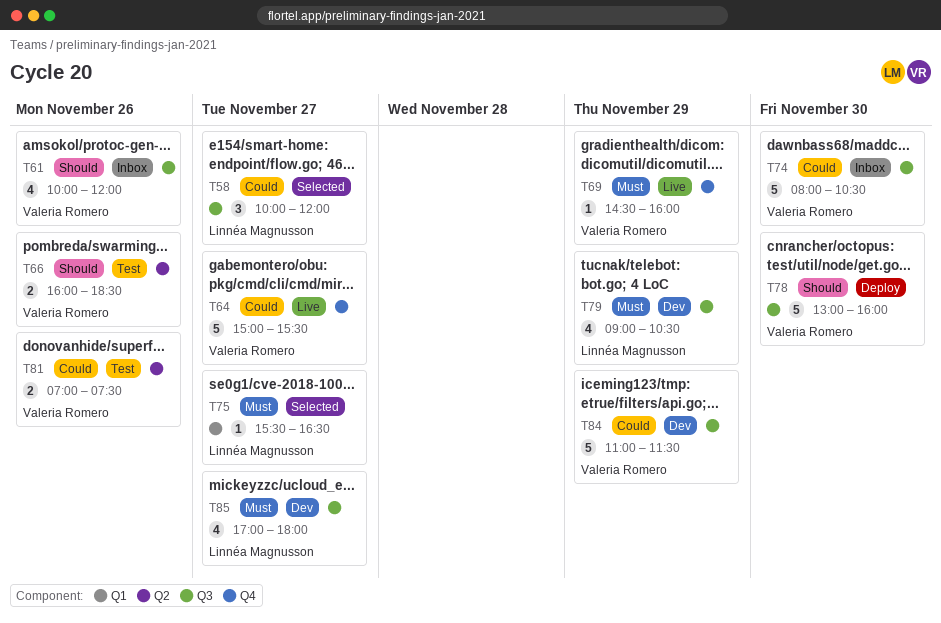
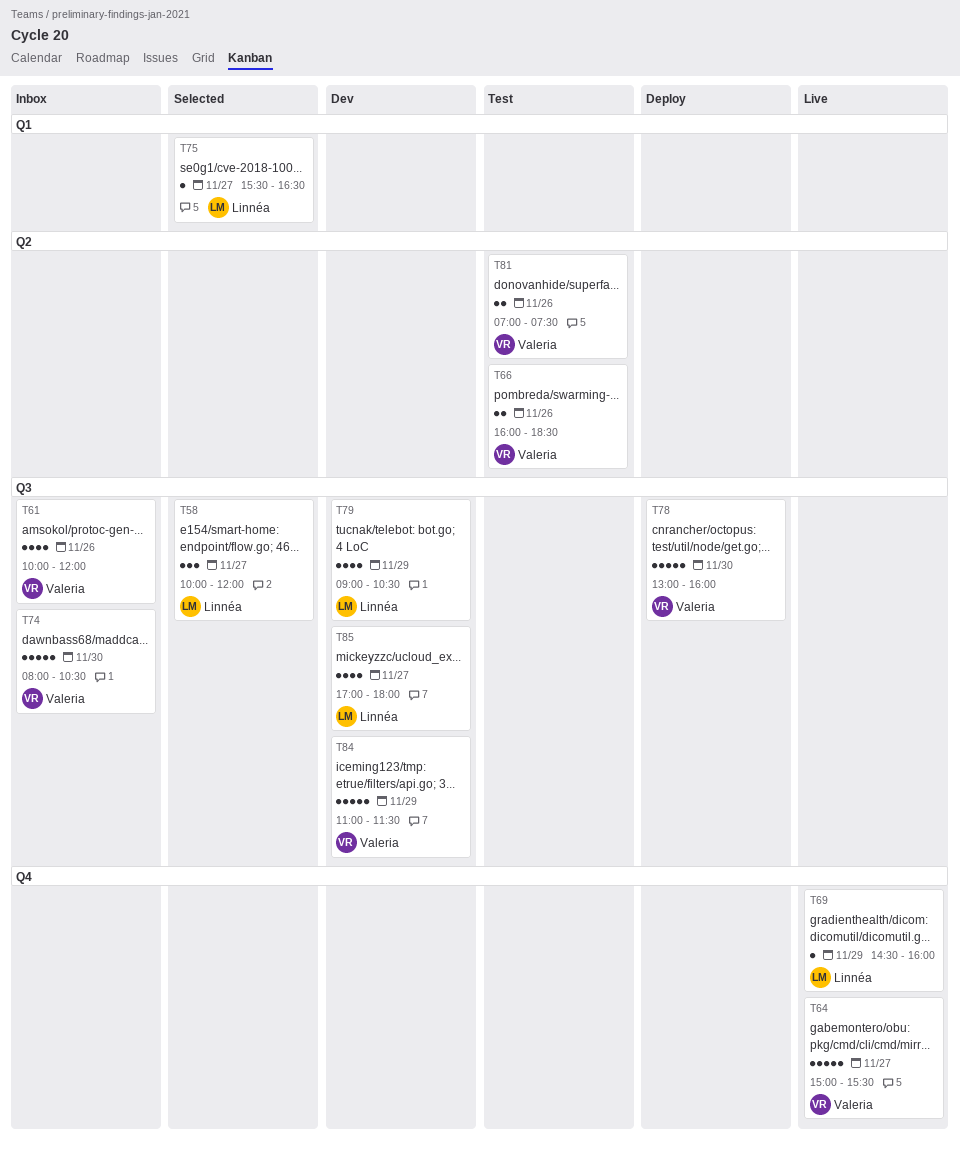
T69, owner: Valeria Romero -> Linnéa Magnusson

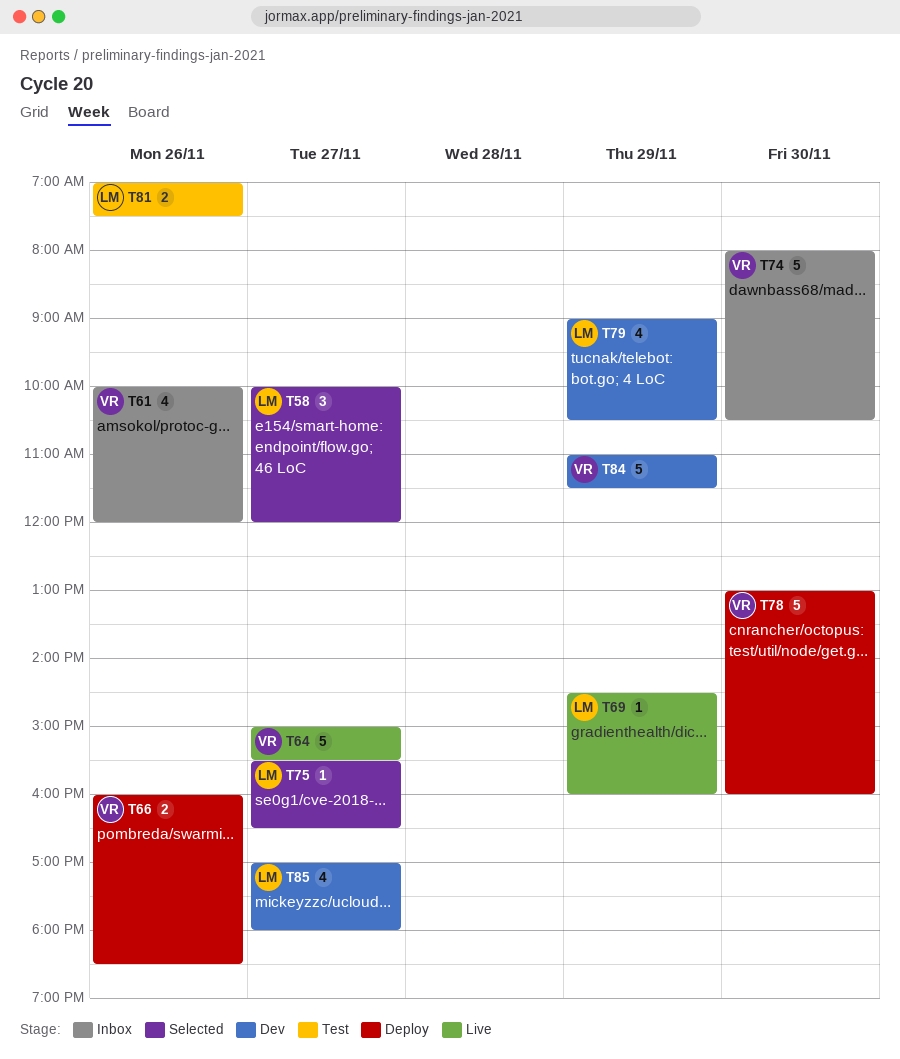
T66, status: Test -> Deploy
T81, owner: Valeria -> Linnéa

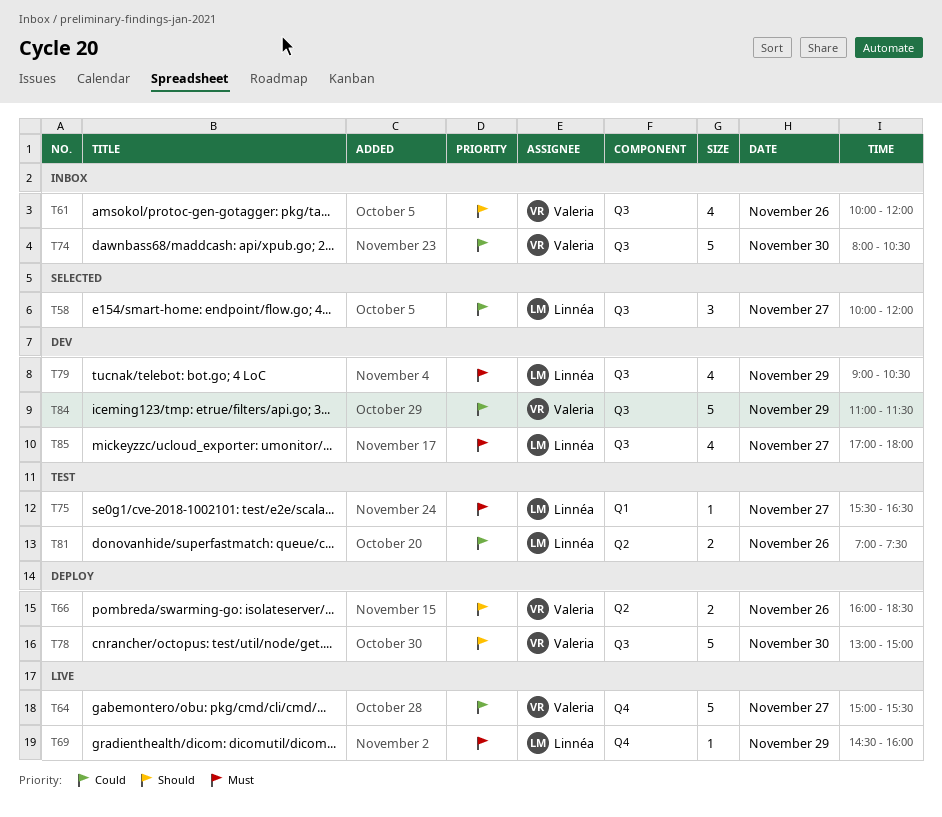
T75, status: Selected -> Test
T78, ends: 16:00 -> 15:00

